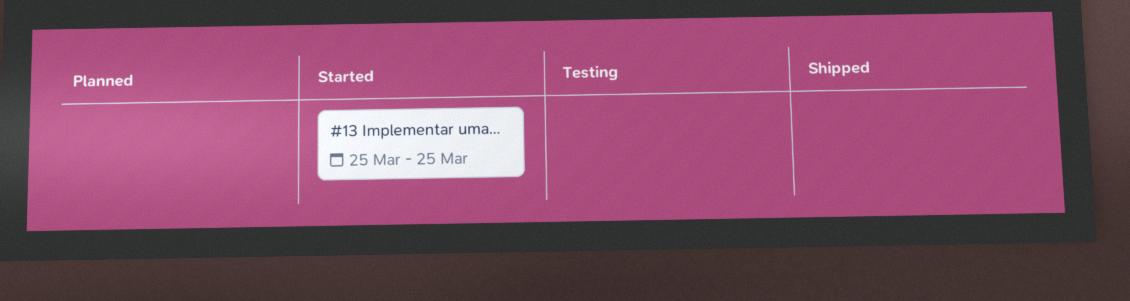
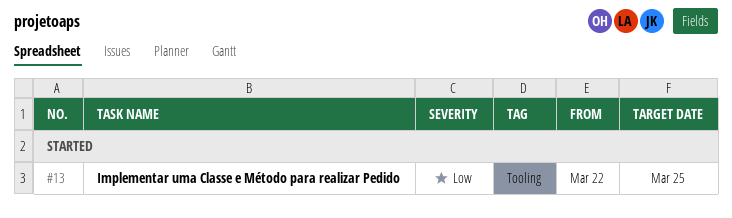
#13, start: Mar 25 -> Mar 22

